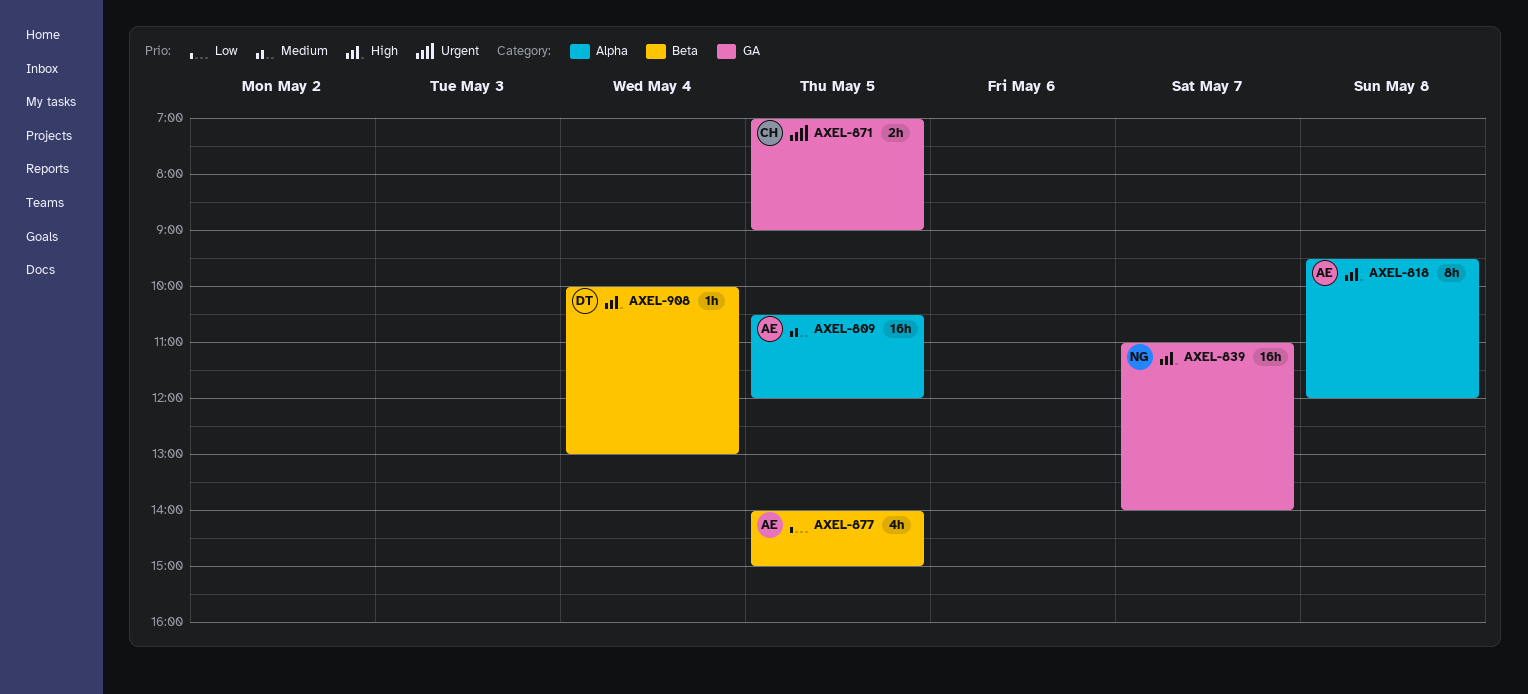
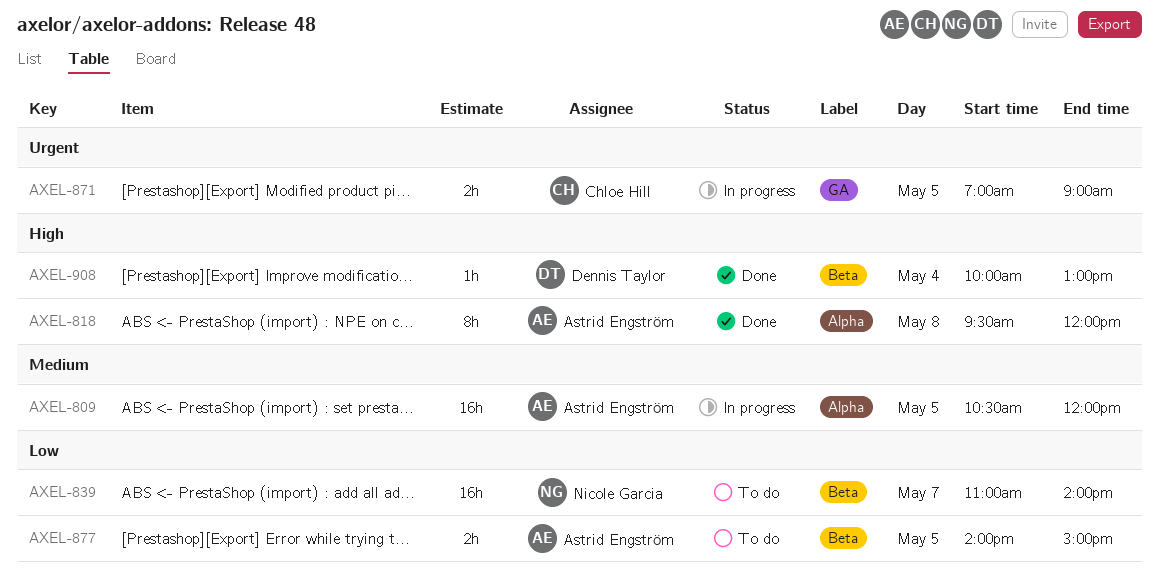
AXEL-839, priority: High -> Low
AXEL-839, label: GA -> Beta
AXEL-877, estimate: 4h -> 2h

